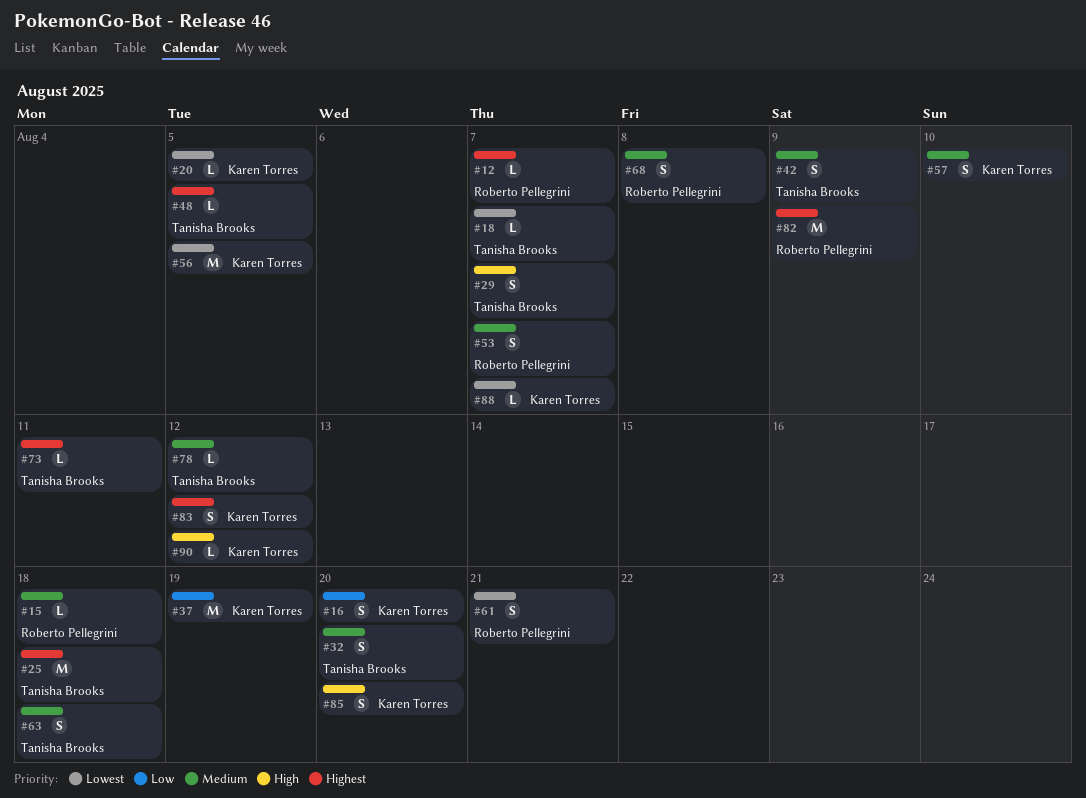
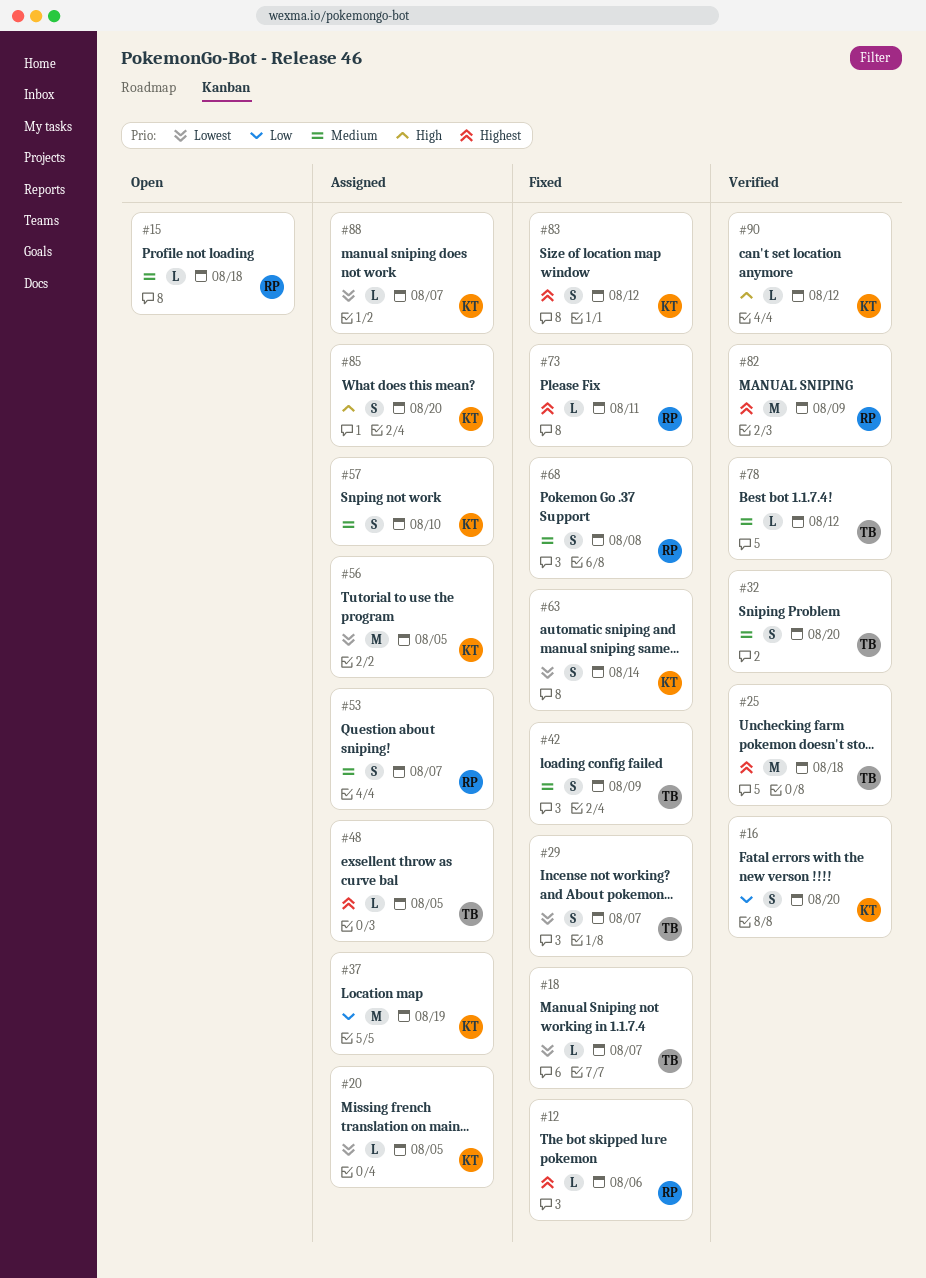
#12, due: Aug 7 -> Aug 6
#29, priority: High -> Lowest
#61: present -> none
#63, owner: Tanisha Brooks -> Karen Torres
#63, priority: Medium -> Lowest
#63, due: Aug 18 -> Aug 14
#73, owner: Tanisha Brooks -> Roberto Pellegrini

